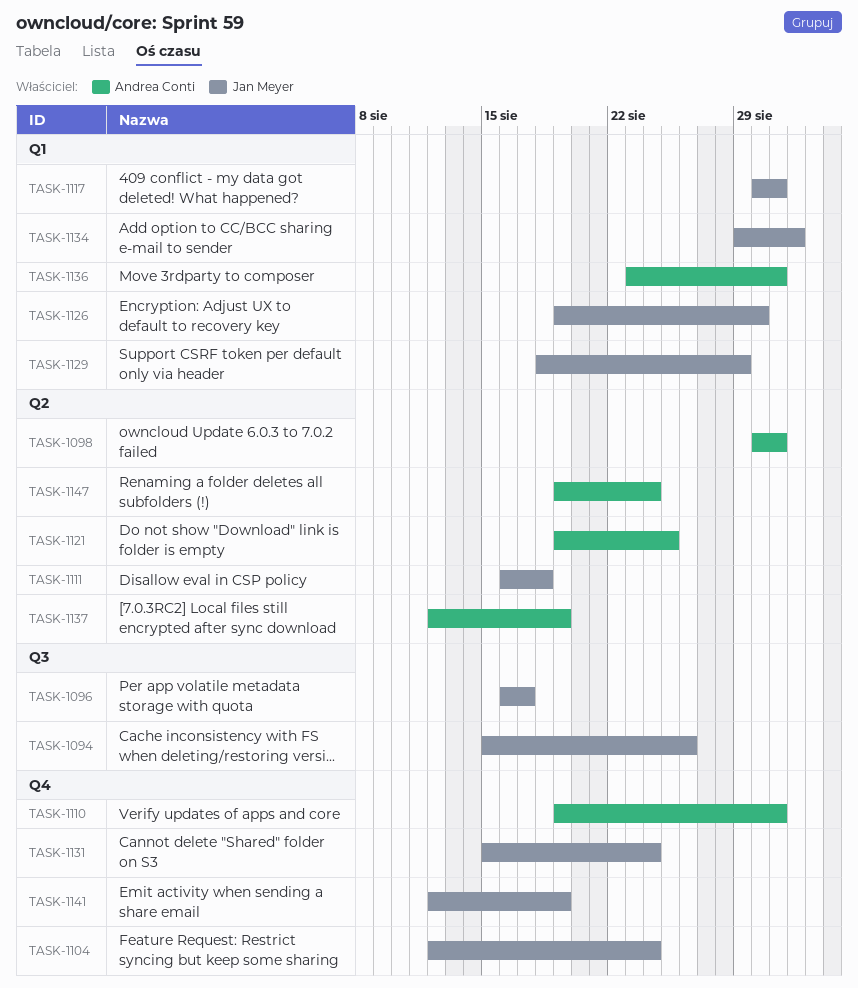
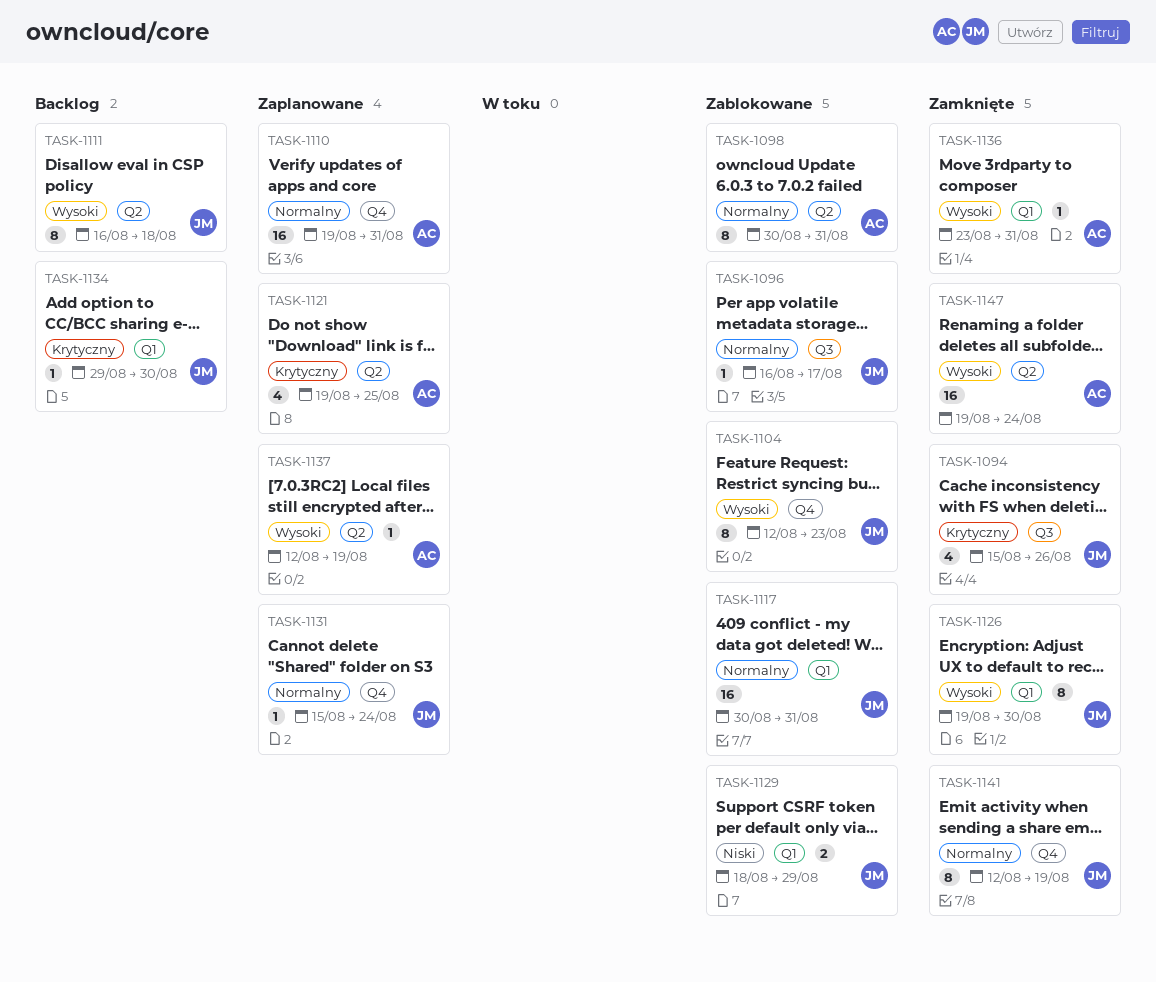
TASK-1104, due: Aug 24 -> Aug 23
TASK-1134, due: Sep 1 -> Aug 30

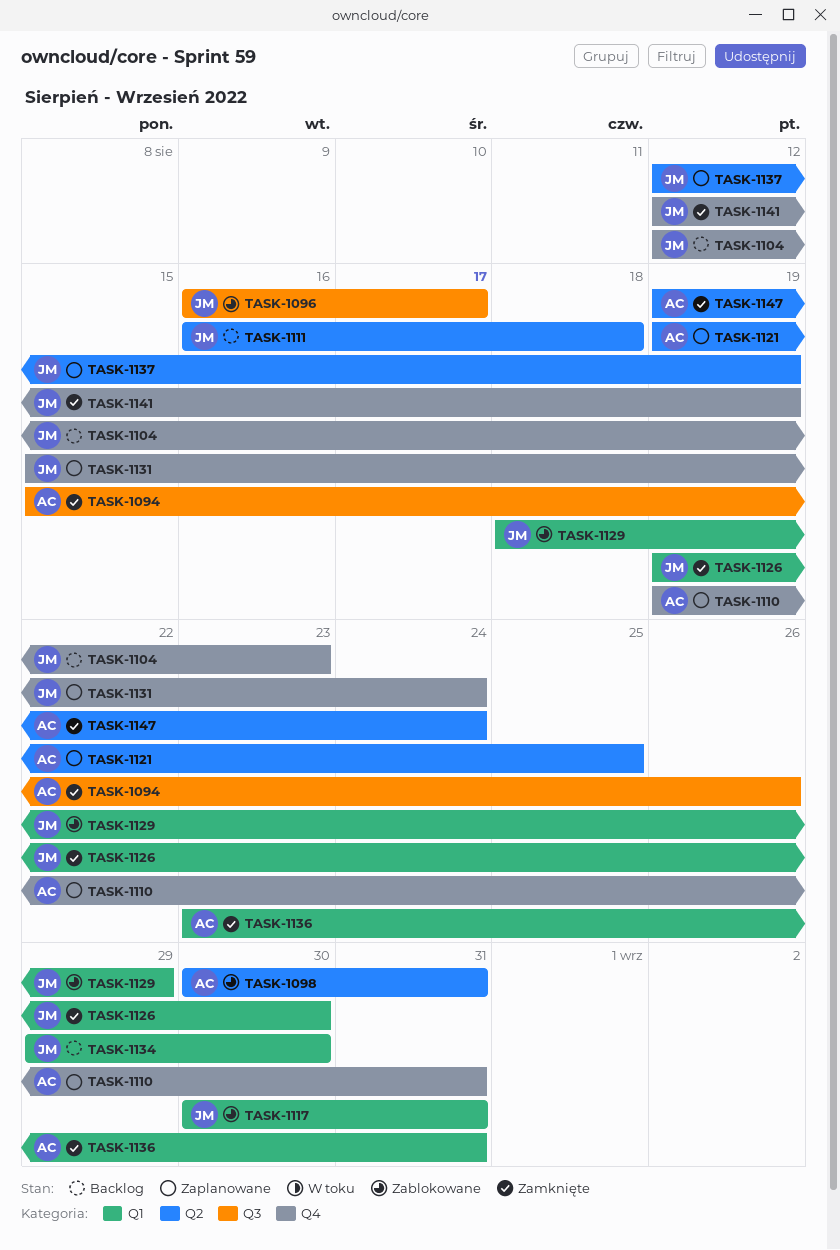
TASK-1094, owner: JM -> AC
TASK-1104, status: Zablokowane -> Backlog
TASK-1137, owner: AC -> JM

